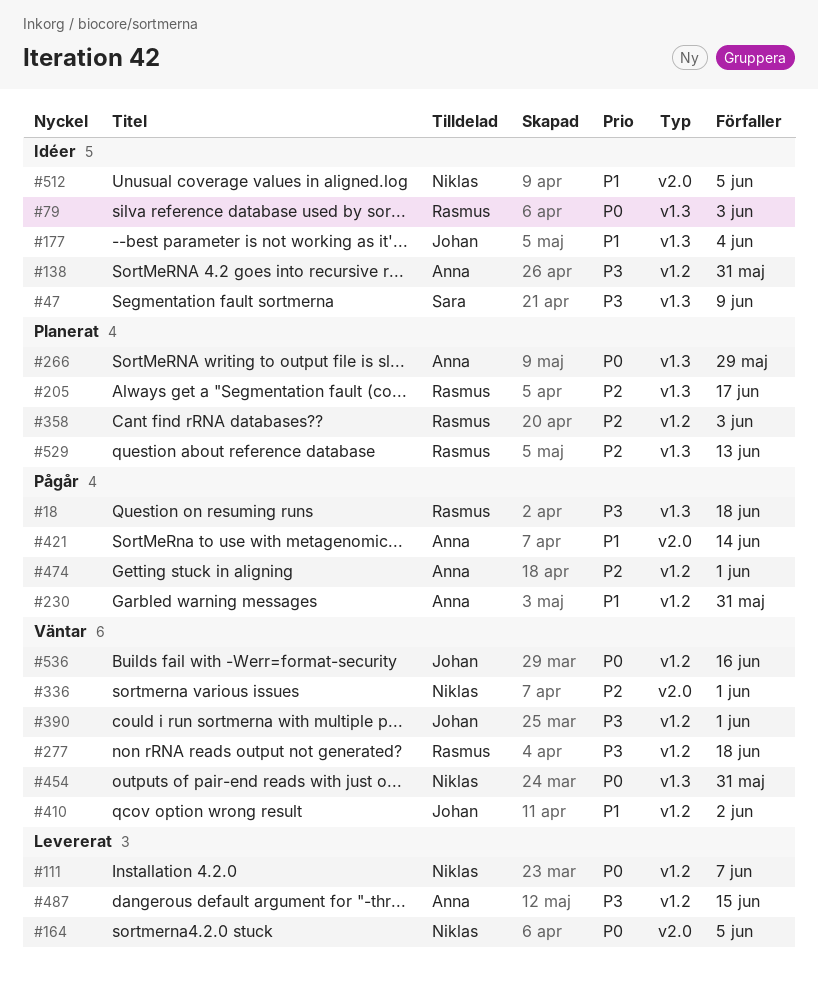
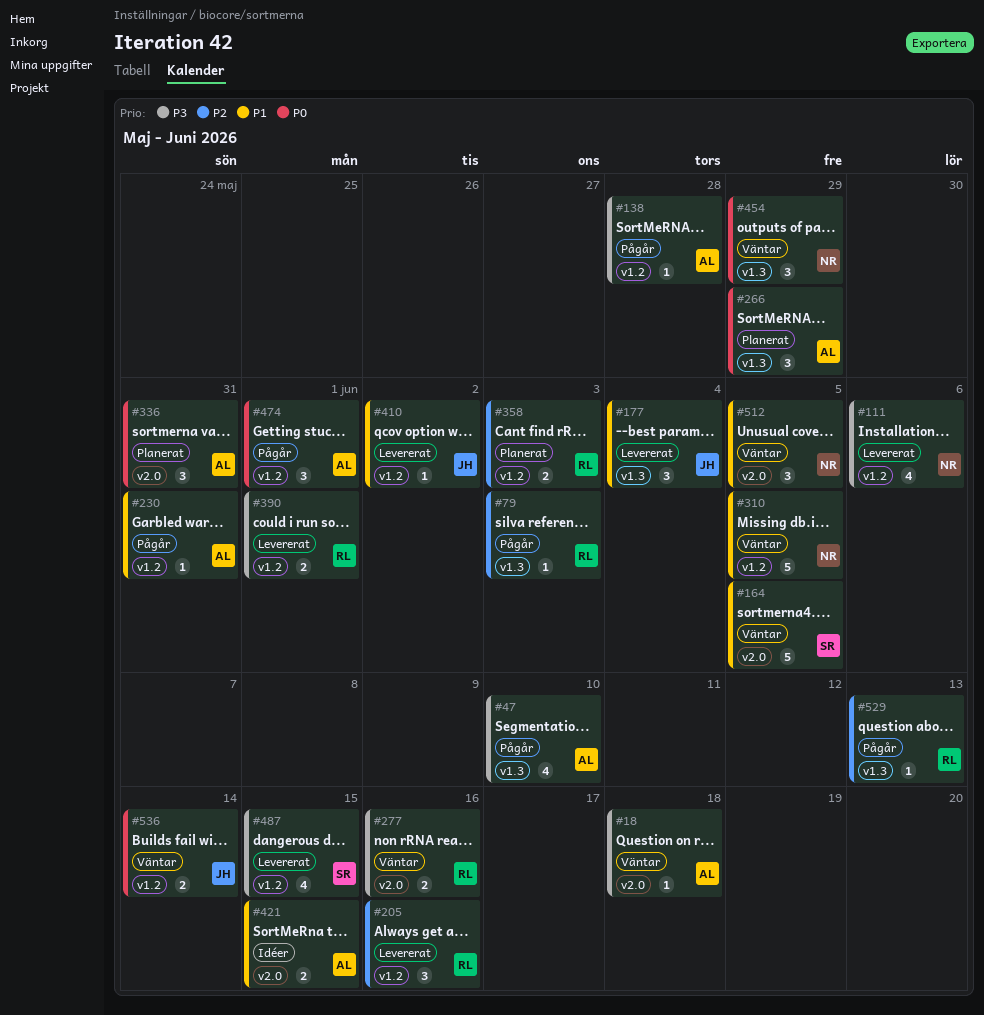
#18, status: Pågår -> Väntar
#18, owner: Rasmus -> Anna
#18, label: v1.3 -> v2.0
#47, status: Idéer -> Pågår
#47, owner: Sara -> Anna
#47, due: Jun 9 -> Jun 10
#79, status: Idéer -> Pågår
#79, priority: P0 -> P2
#111, priority: P0 -> P3
#111, due: Jun 7 -> Jun 6
#138, status: Idéer -> Pågår
#138, due: May 31 -> May 28
#164, status: Levererat -> Väntar
#164, owner: Niklas -> Sara
#164, priority: P0 -> P1
#177, status: Idéer -> Levererat
#205, status: Planerat -> Levererat
#205, label: v1.3 -> v1.2
#205, due: Jun 17 -> Jun 16
#277, label: v1.2 -> v2.0
#277, due: Jun 18 -> Jun 16
#310: none -> present
#336, status: Väntar -> Planerat
#336, owner: Niklas -> Anna
#336, priority: P2 -> P0
#336, due: Jun 1 -> May 31
#390, status: Väntar -> Levererat
#390, owner: Johan -> Rasmus
#410, status: Väntar -> Levererat
#421, status: Pågår -> Idéer
#421, due: Jun 14 -> Jun 15
#454, due: May 31 -> May 29
#474, priority: P2 -> P0
#487, owner: Anna -> Sara
#512, status: Idéer -> Väntar
#529, status: Planerat -> Pågår
#536, due: Jun 16 -> Jun 14

